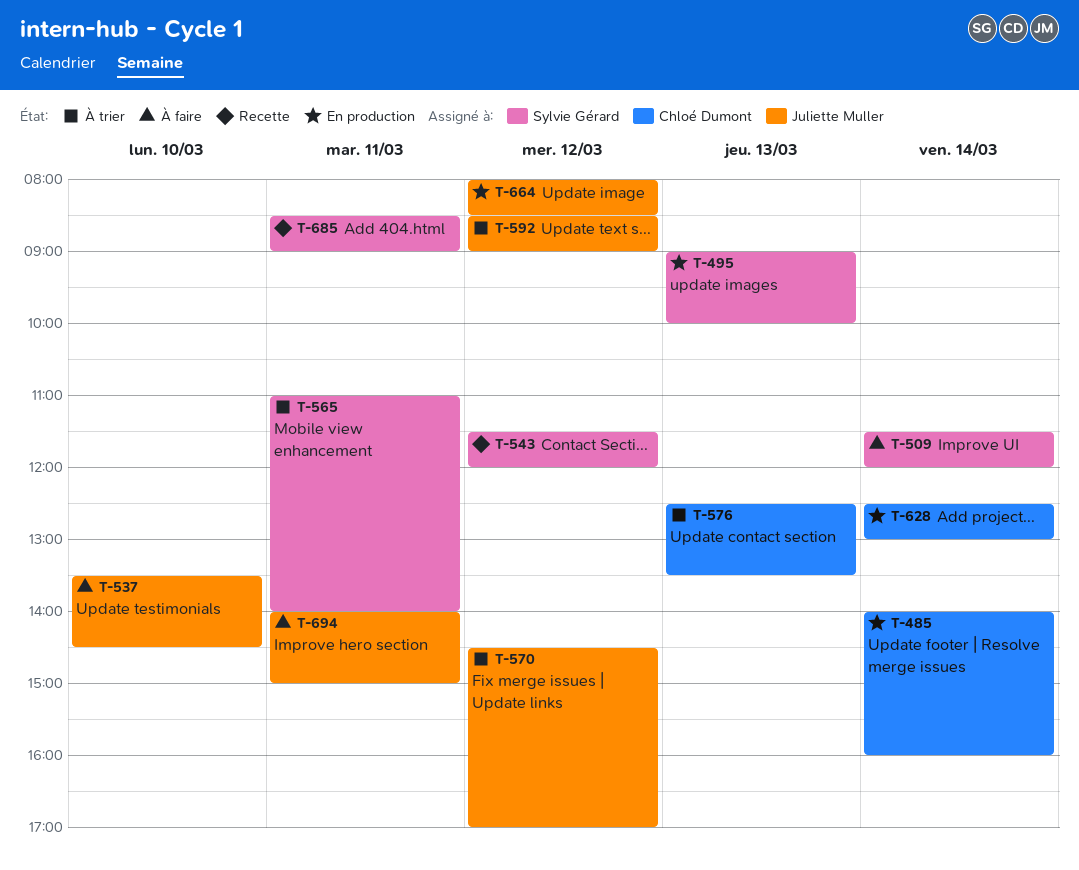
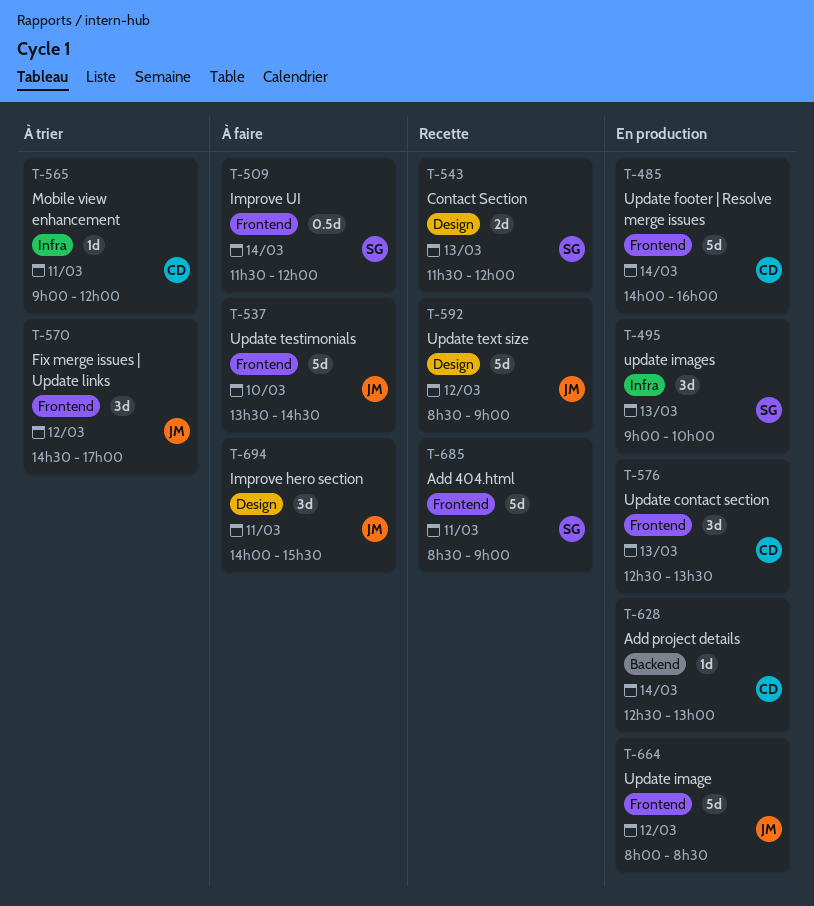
T-543, day: Mar 12 -> Mar 13
T-565, owner: Sylvie Gérard -> Chloé Dumont
T-565, begins: 11:00 -> 09:00
T-565, ends: 14:00 -> 12:00
T-576, status: À trier -> En production
T-592, status: À trier -> Recette
T-694, ends: 15:00 -> 15:30

